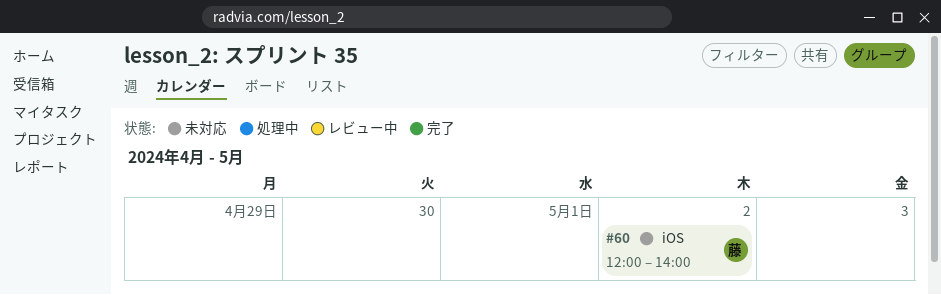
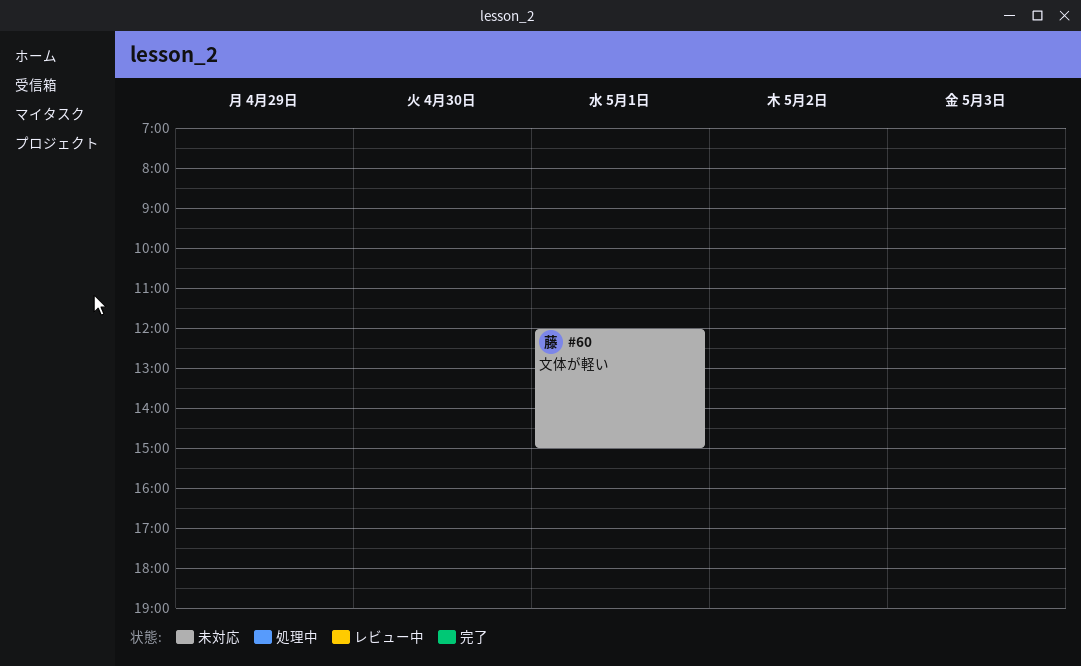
#60, day: May 2 -> May 1
#60, ends: 14:00 -> 15:00

